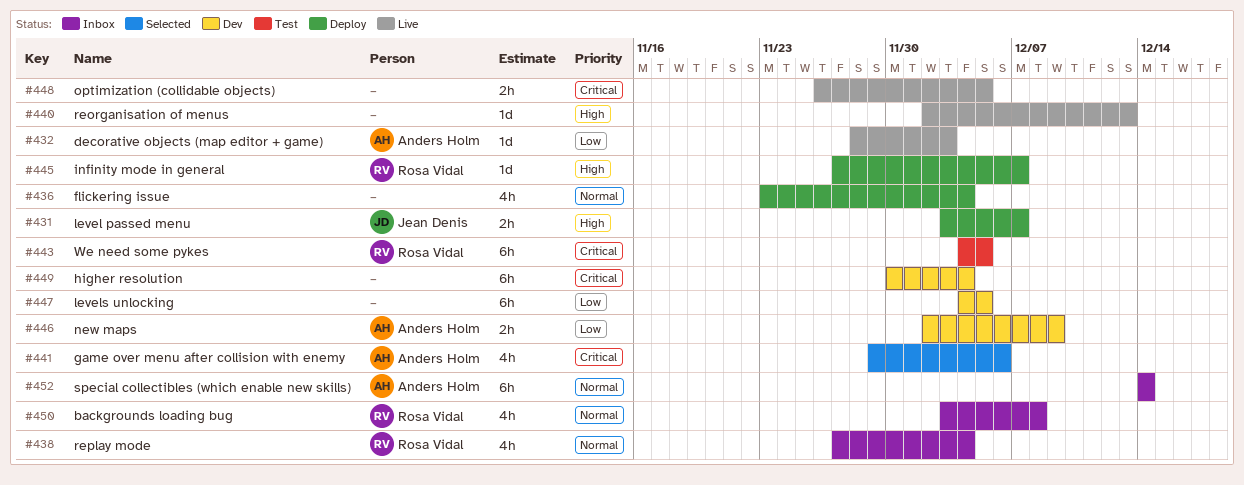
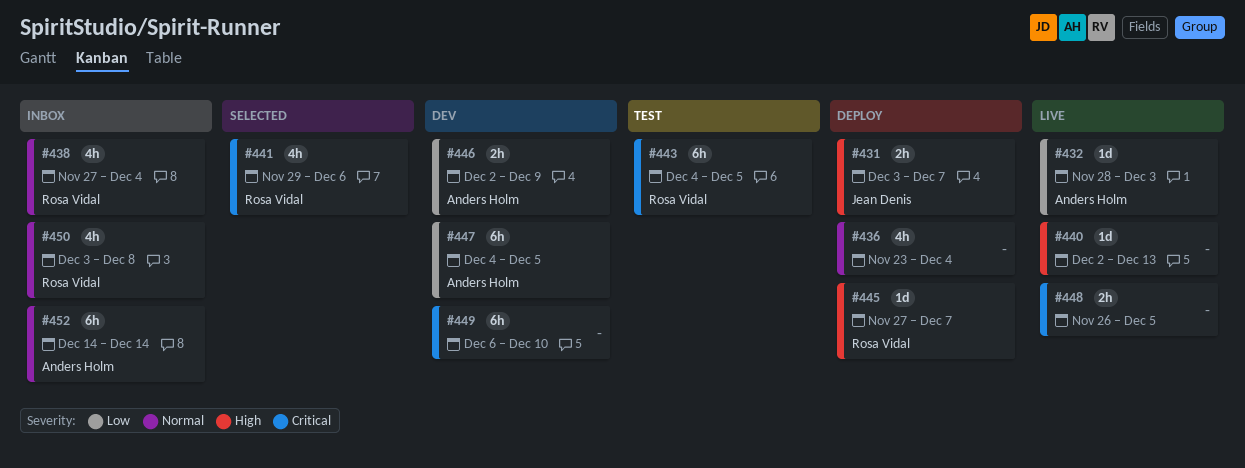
#441, owner: Anders Holm -> Rosa Vidal
#447, owner: none -> Anders Holm
#449, start: Nov 30 -> Dec 6
#449, due: Dec 4 -> Dec 10

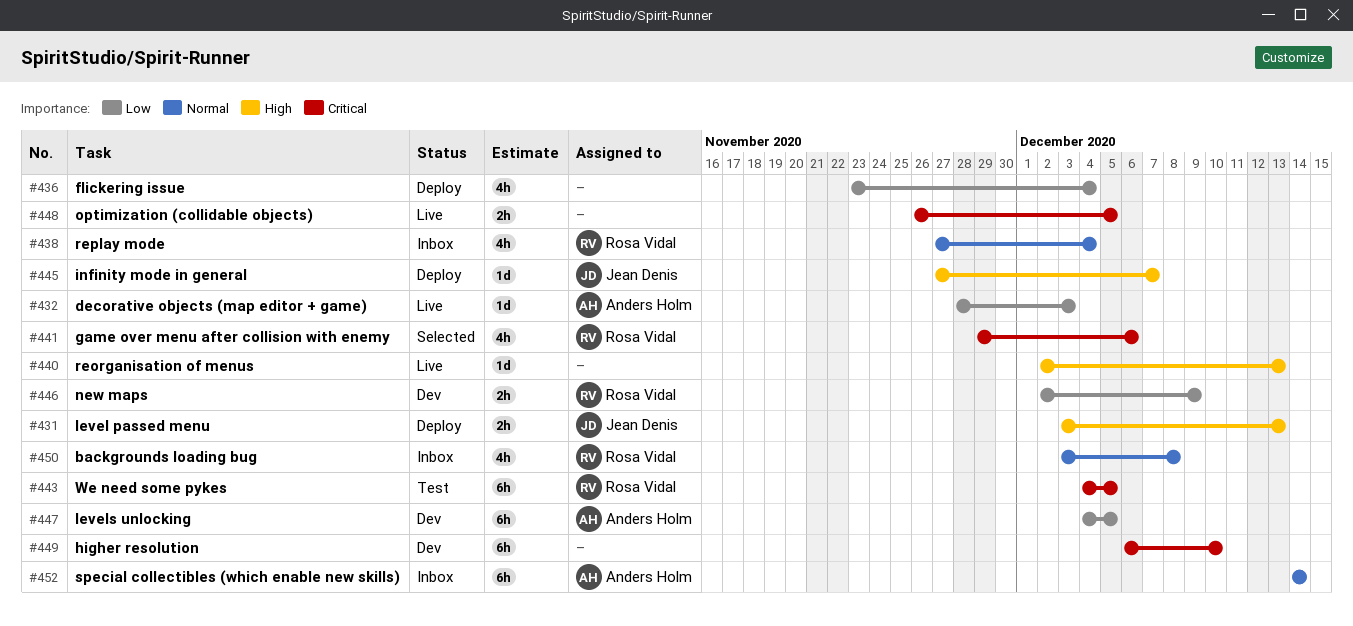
#431, due: Dec 7 -> Dec 13
#436, priority: Normal -> Low
#445, owner: Rosa Vidal -> Jean Denis
#446, owner: Anders Holm -> Rosa Vidal

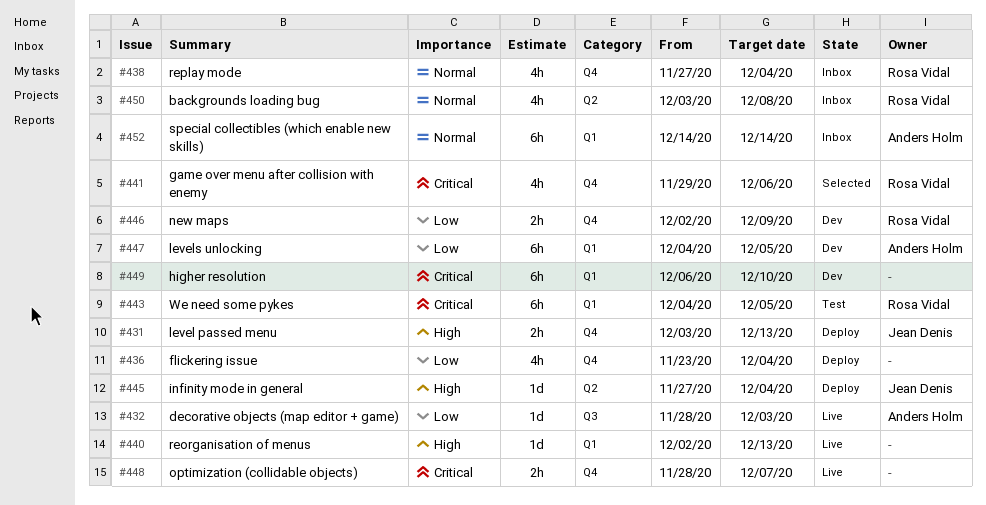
#445, due: Dec 7 -> Dec 4
#448, start: Nov 26 -> Nov 28
#448, due: Dec 5 -> Dec 7

